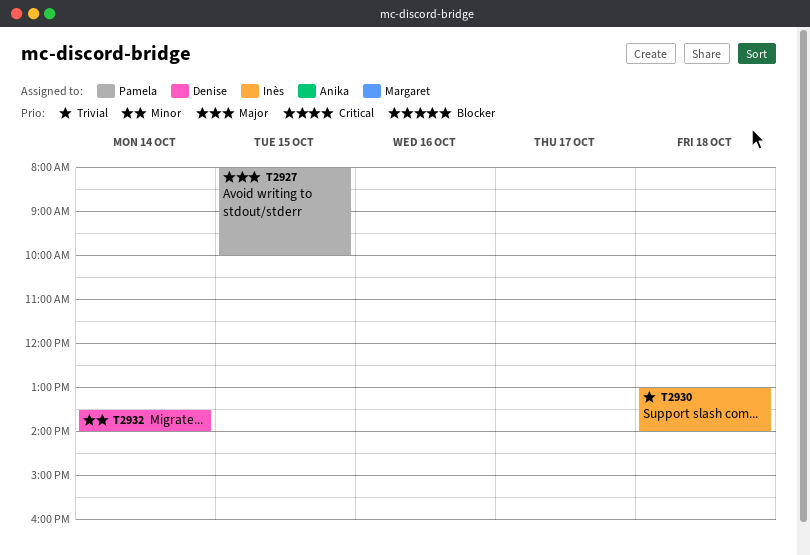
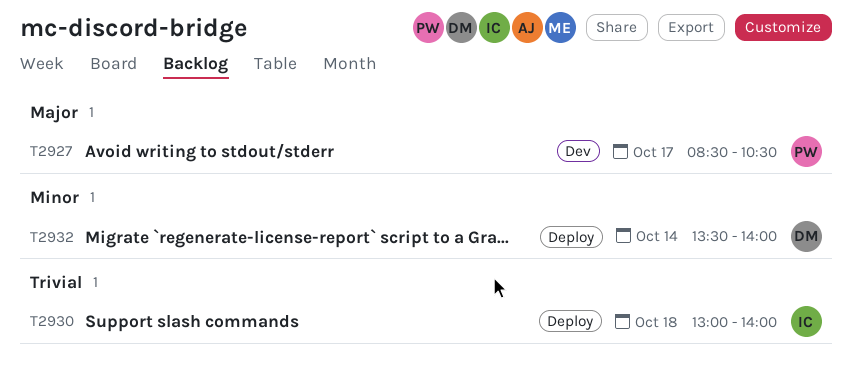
T2927, day: Oct 15 -> Oct 17
T2927, begins: 08:00 -> 08:30
T2927, ends: 10:00 -> 10:30

